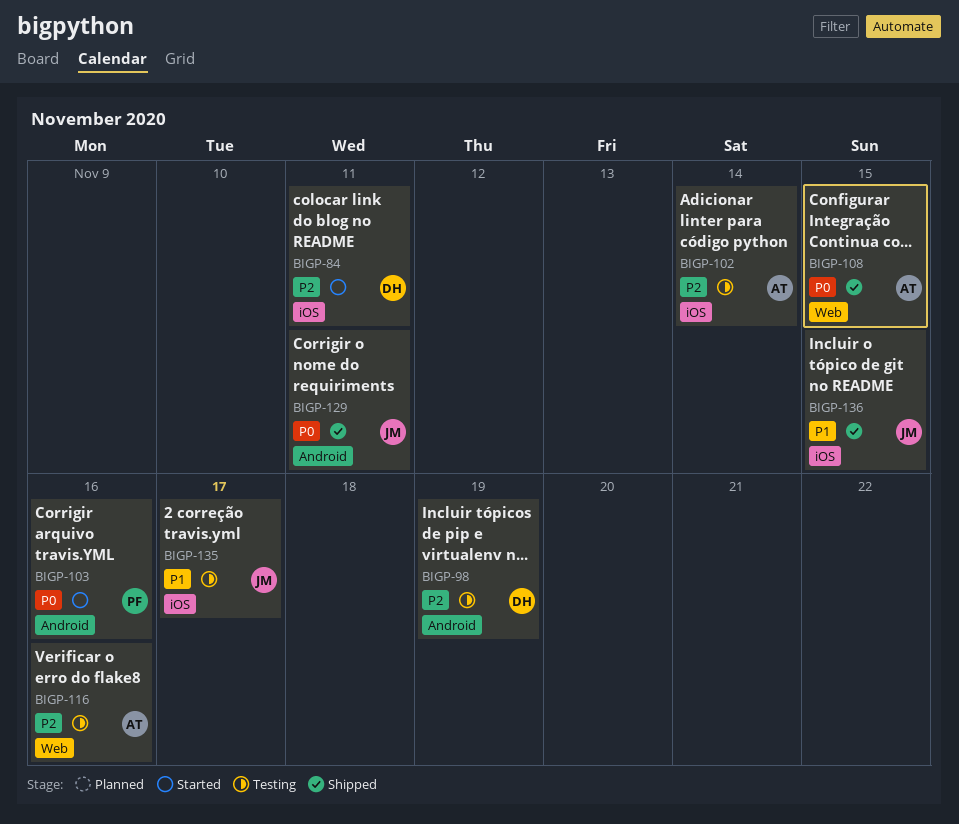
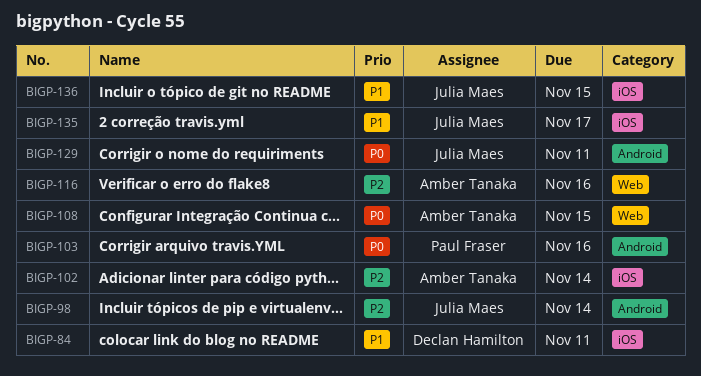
BIGP-84, priority: P2 -> P1
BIGP-98, owner: Declan Hamilton -> Julia Maes
BIGP-98, due: Nov 19 -> Nov 14

